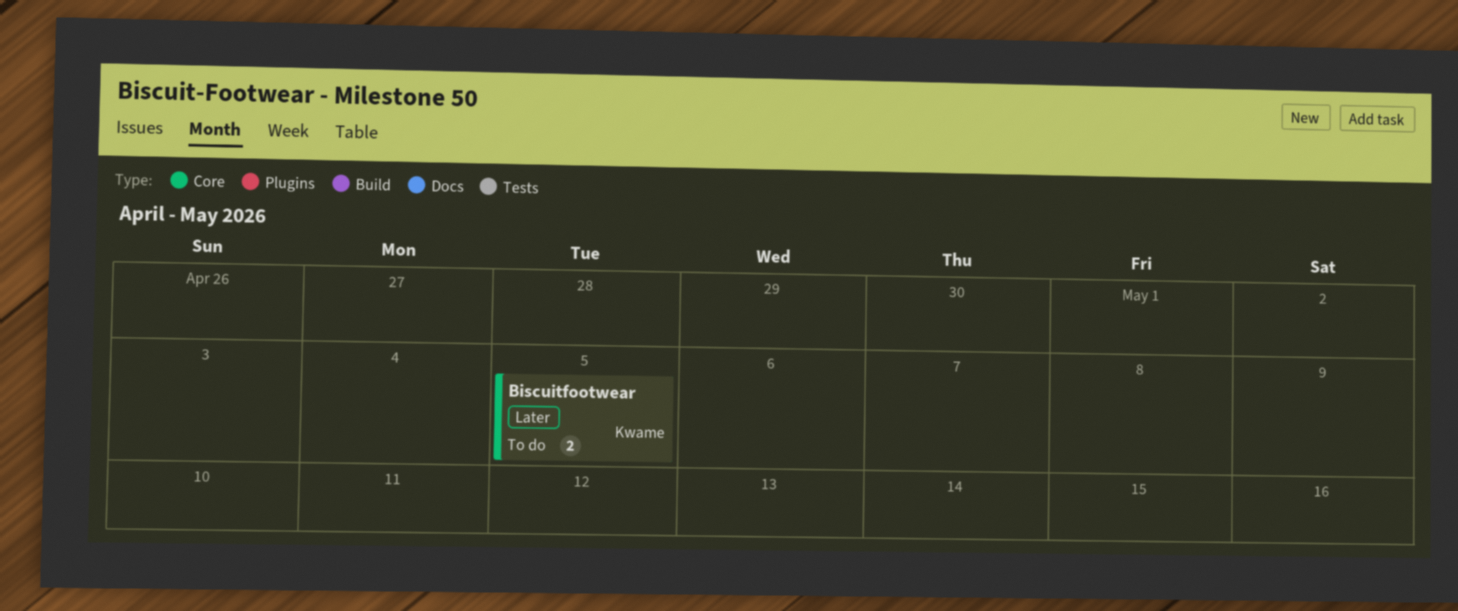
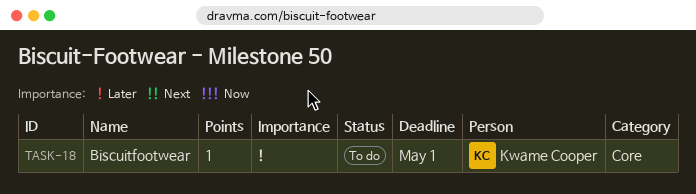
Biscuitfootwear, estimate: 2 -> 1
Biscuitfootwear, due: May 5 -> May 1

